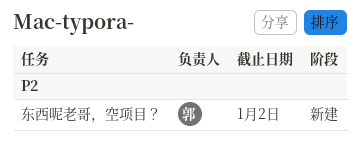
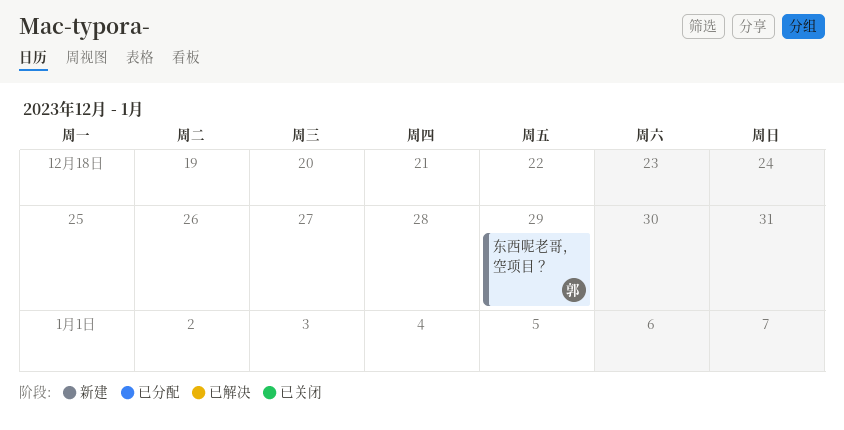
东西呢老哥，空项目？, due: Jan 2 -> Dec 29

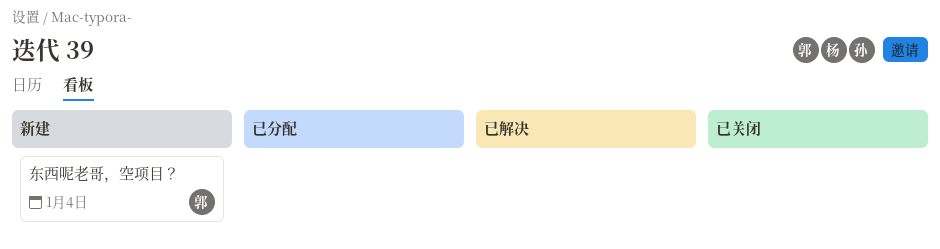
东西呢老哥，空项目？, due: Dec 29 -> Jan 4

